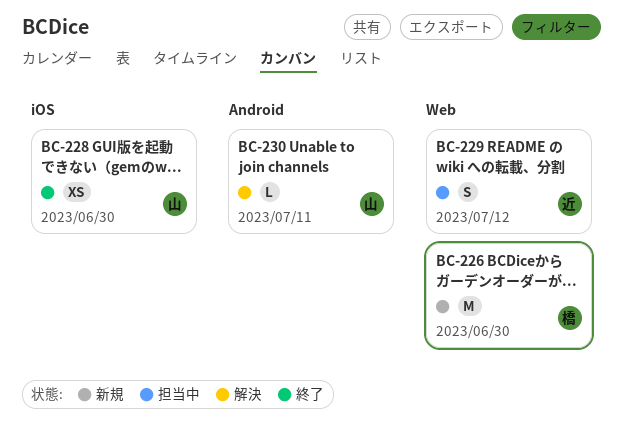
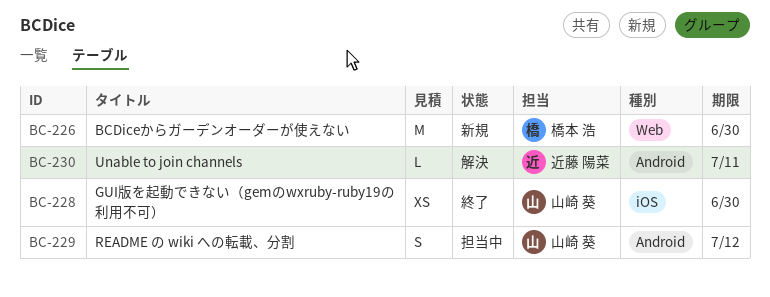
BC-229, owner: 近藤 陽菜 -> 山崎 葵
BC-229, label: Web -> Android
BC-230, owner: 山崎 葵 -> 近藤 陽菜

